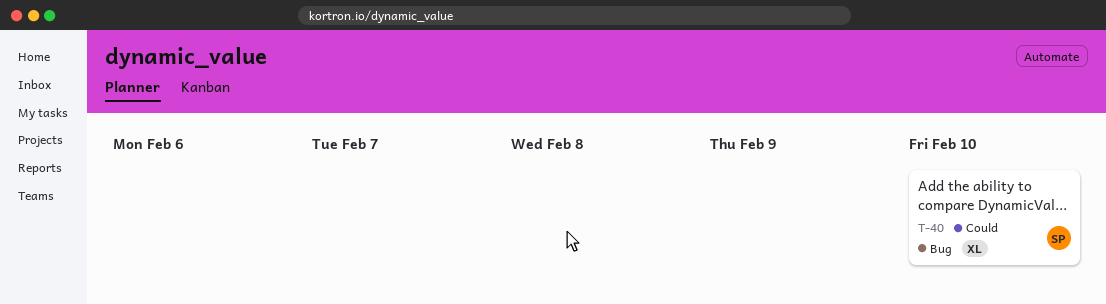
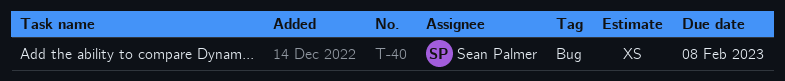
T-40, estimate: XL -> XS
T-40, due: Feb 10 -> Feb 8

